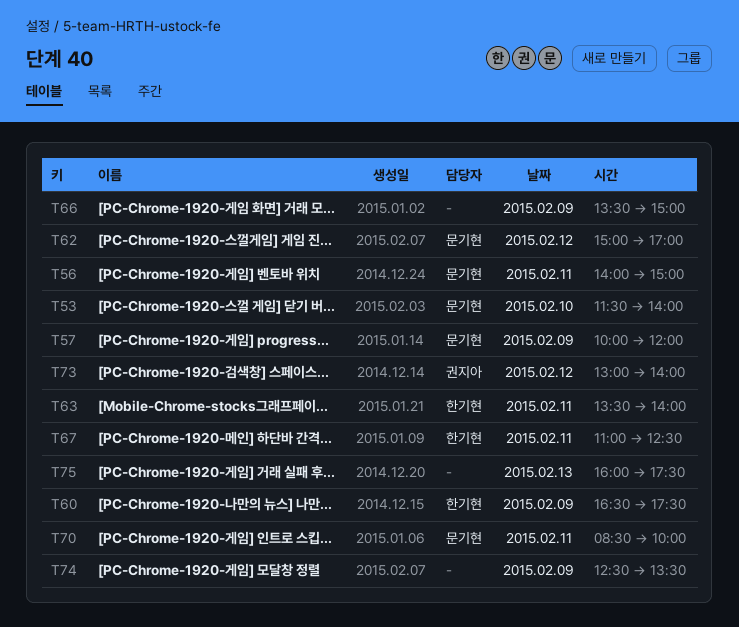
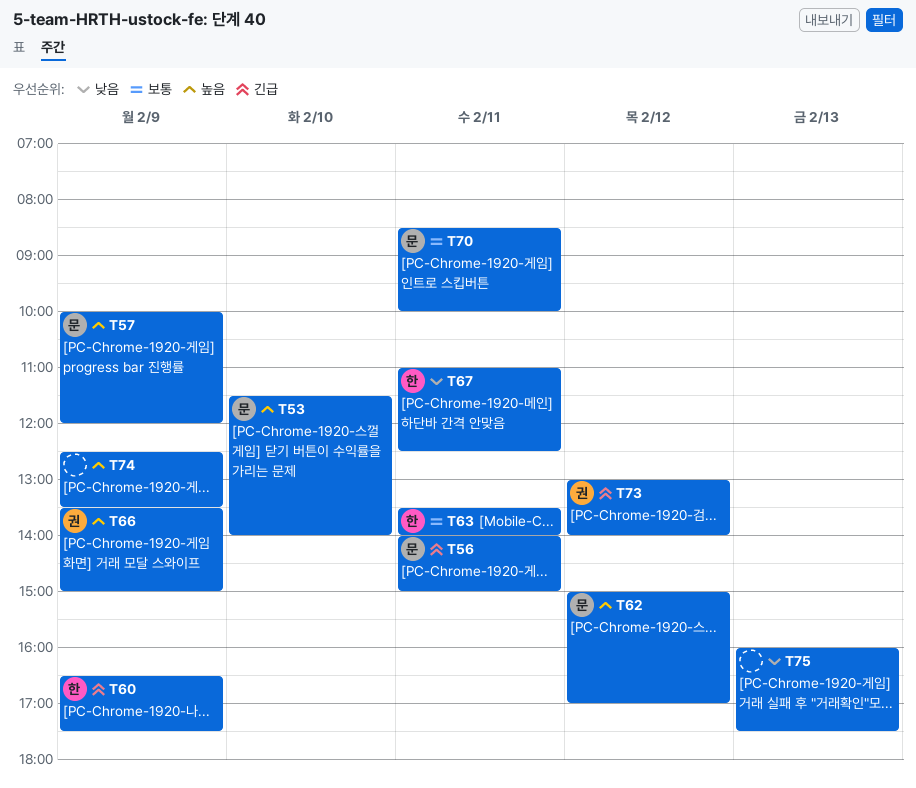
T66, owner: none -> 권지아

